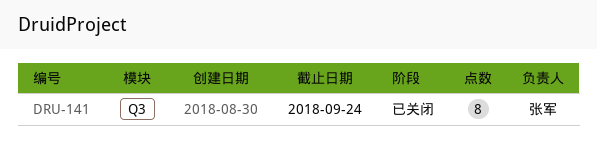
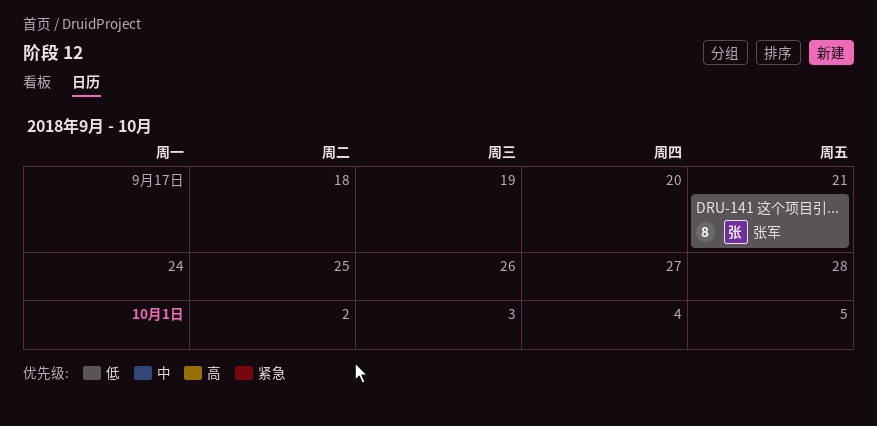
DRU-141, due: Sep 24 -> Sep 21

